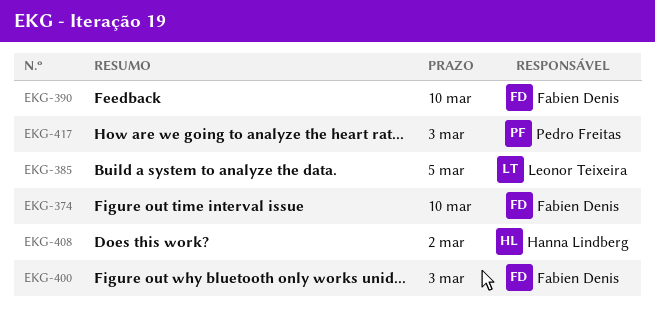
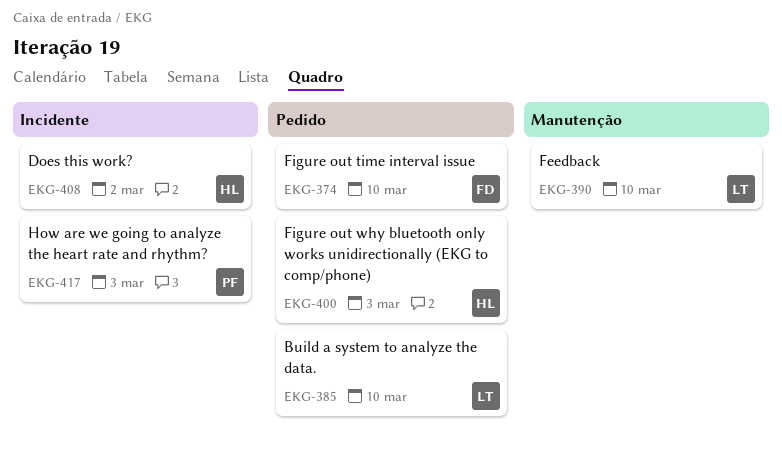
EKG-385, due: Mar 5 -> Mar 10
EKG-390, owner: Fabien Denis -> Leonor Teixeira
EKG-400, owner: Fabien Denis -> Hanna Lindberg

